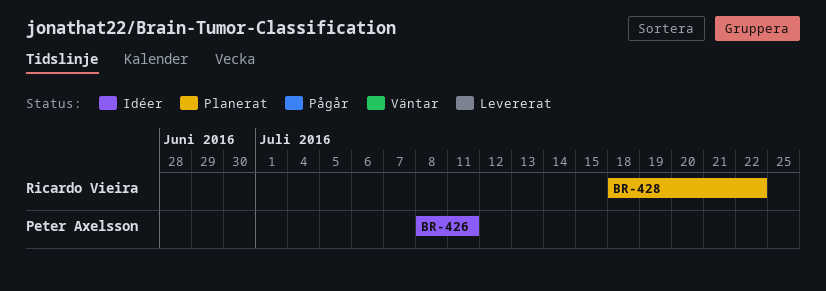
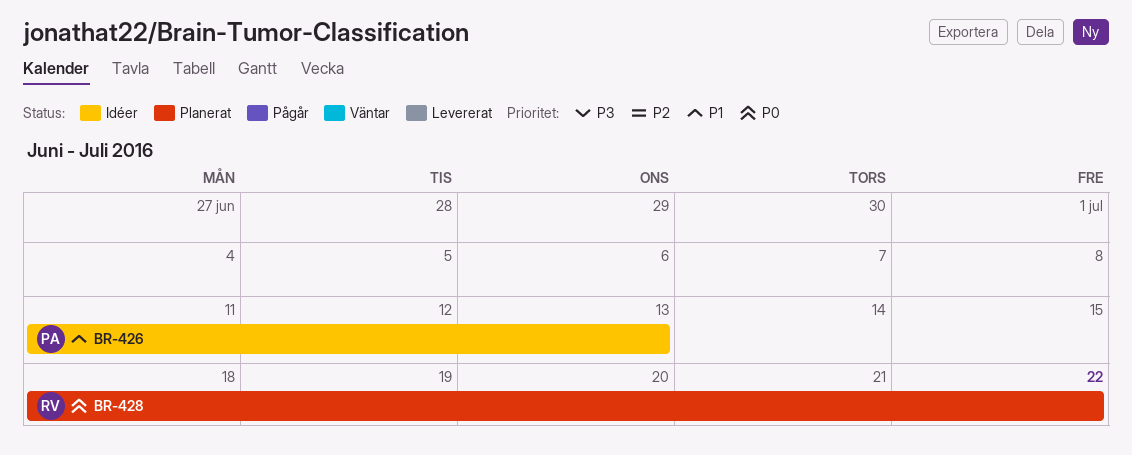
BR-426, start: Jul 8 -> Jul 11
BR-426, due: Jul 11 -> Jul 13

